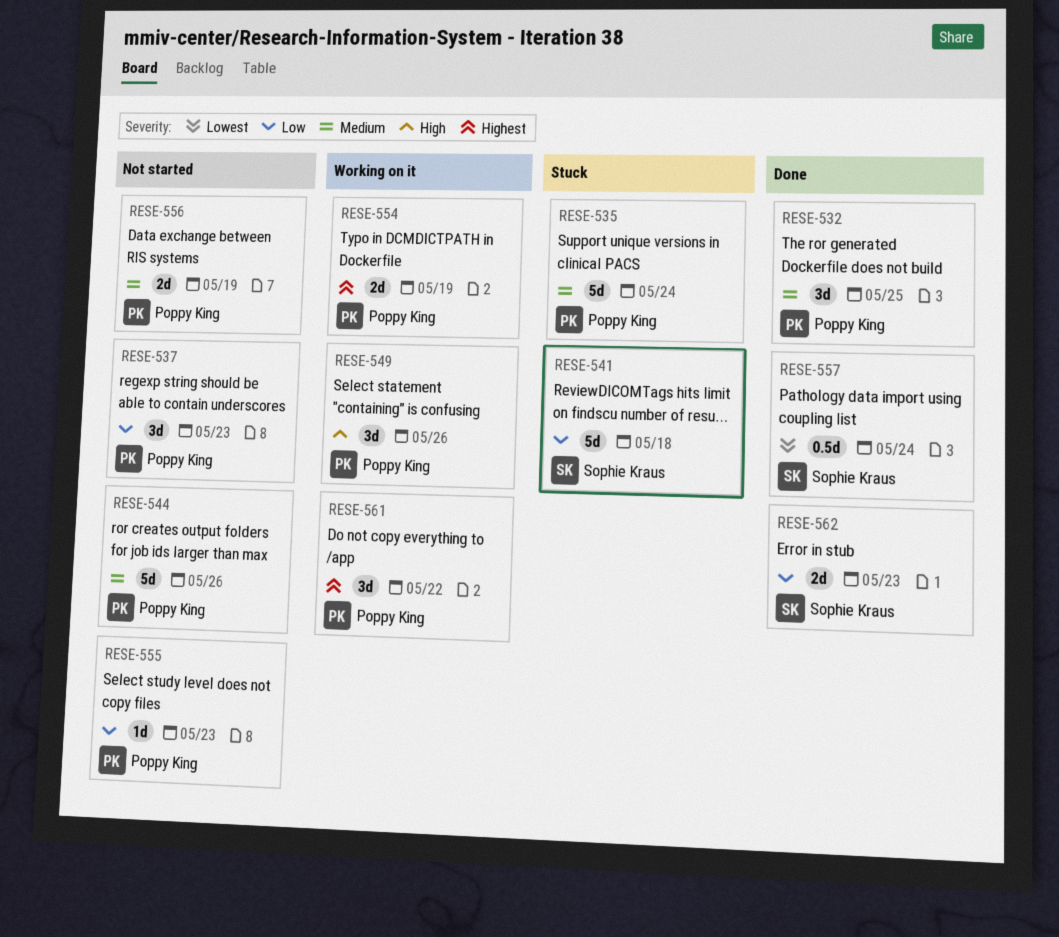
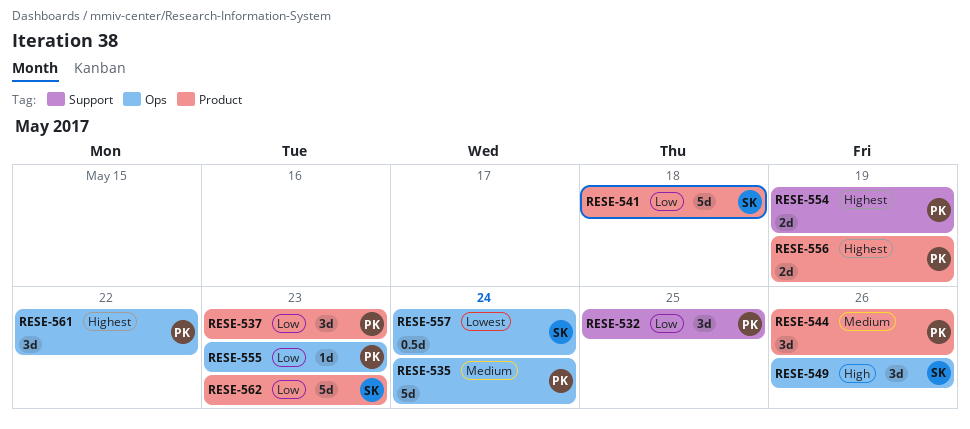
RESE-532, priority: Medium -> Low
RESE-544, estimate: 5d -> 3d
RESE-549, owner: Poppy King -> Sophie Kraus
RESE-556, priority: Medium -> Highest
RESE-562, estimate: 2d -> 5d

